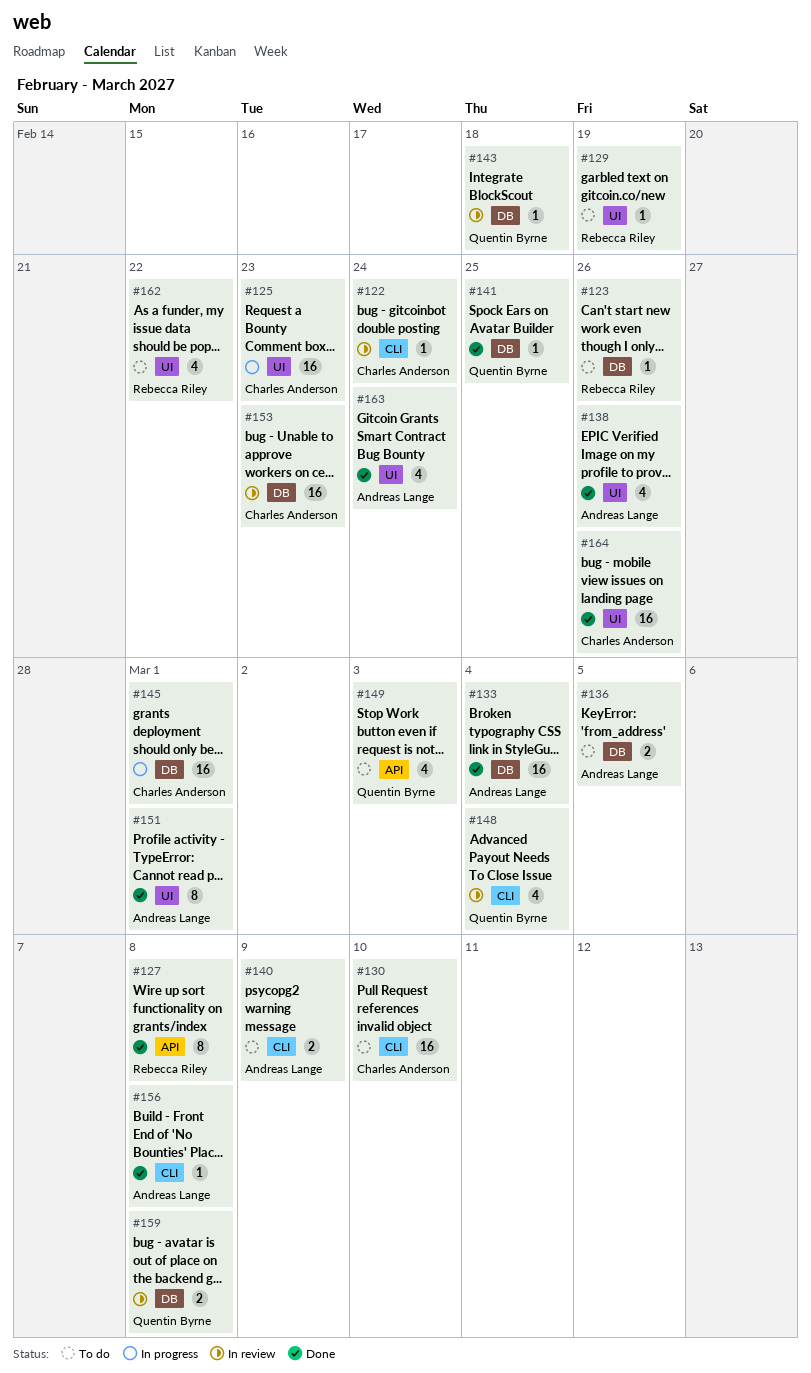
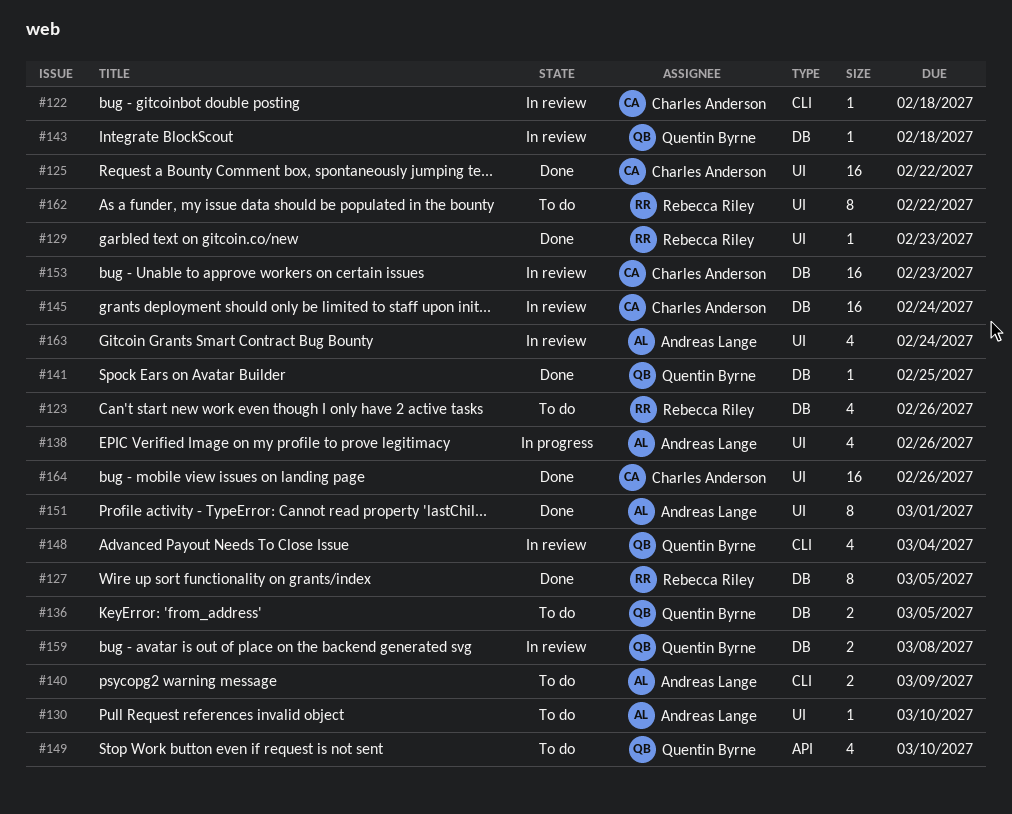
#122, due: Feb 24 -> Feb 18
#123, estimate: 1 -> 4
#125, status: In progress -> Done
#125, due: Feb 23 -> Feb 22
#127, label: API -> DB
#127, due: Mar 8 -> Mar 5
#129, status: To do -> Done
#129, due: Feb 19 -> Feb 23
#130, owner: Charles Anderson -> Andreas Lange
#130, label: CLI -> UI
#130, estimate: 16 -> 1
#133: present -> none
#136, owner: Andreas Lange -> Quentin Byrne
#138, status: Done -> In progress
#145, status: In progress -> In review
#145, due: Mar 1 -> Feb 24
#149, due: Mar 3 -> Mar 10
#156: present -> none
#162, estimate: 4 -> 8
#163, status: Done -> In review

